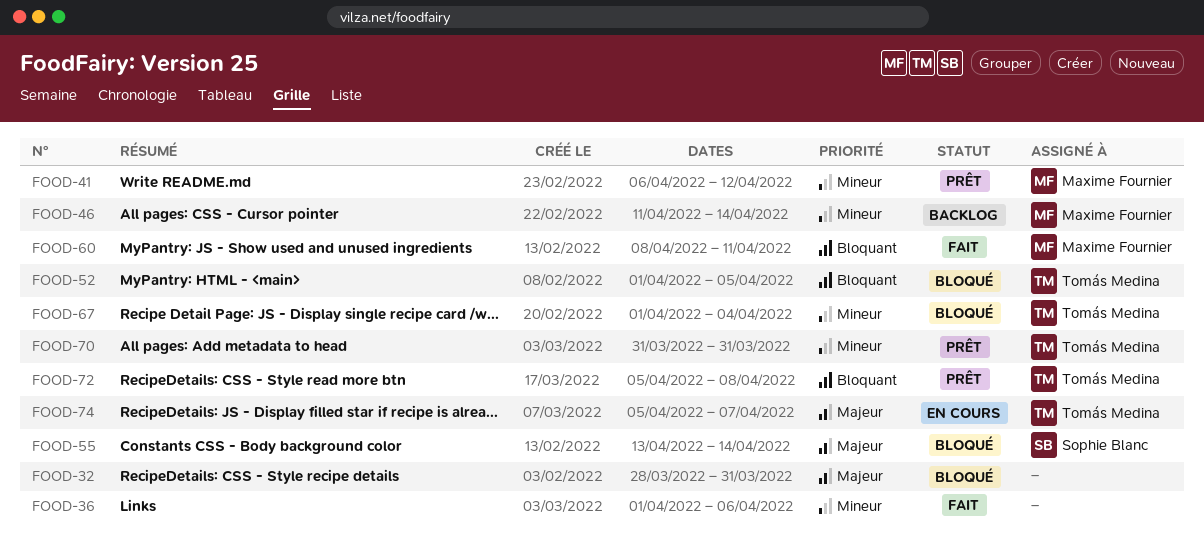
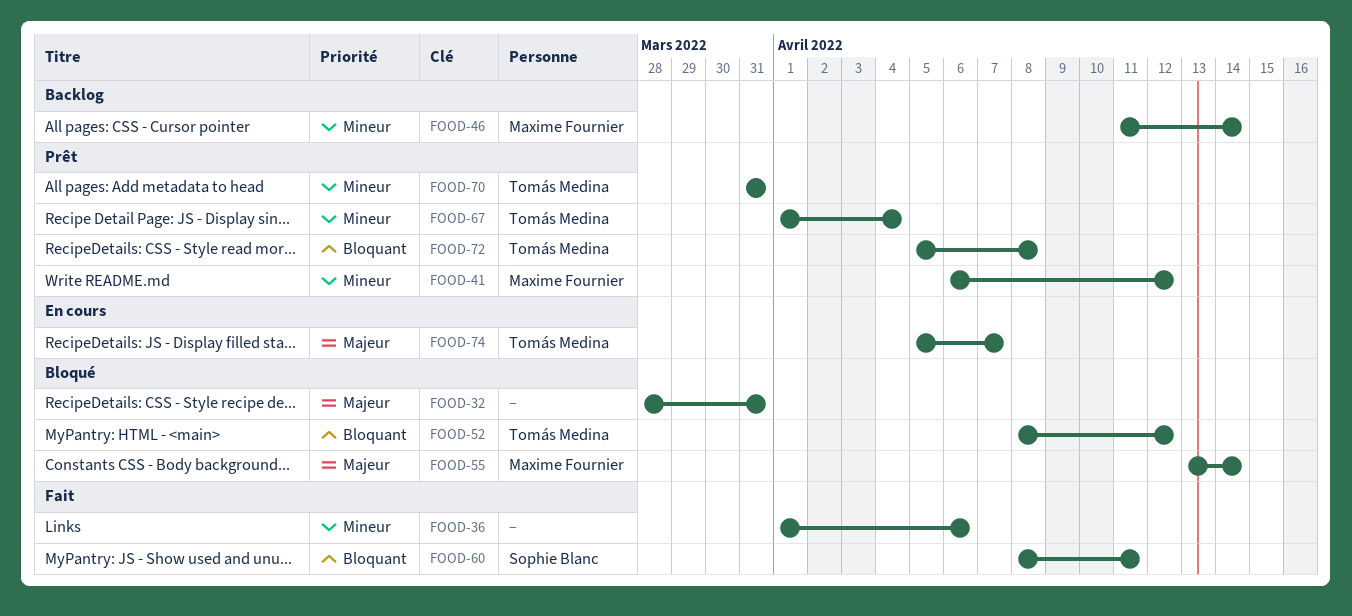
FOOD-52, start: Apr 1 -> Apr 8
FOOD-52, due: Apr 5 -> Apr 12
FOOD-55, owner: Sophie Blanc -> Maxime Fournier
FOOD-60, owner: Maxime Fournier -> Sophie Blanc
FOOD-67, status: Bloqué -> Prêt

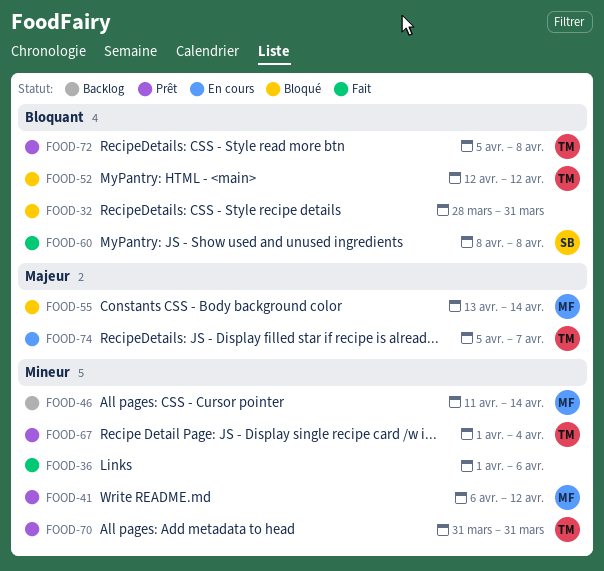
FOOD-32, priority: Majeur -> Bloquant
FOOD-52, start: Apr 8 -> Apr 12
FOOD-60, due: Apr 11 -> Apr 8

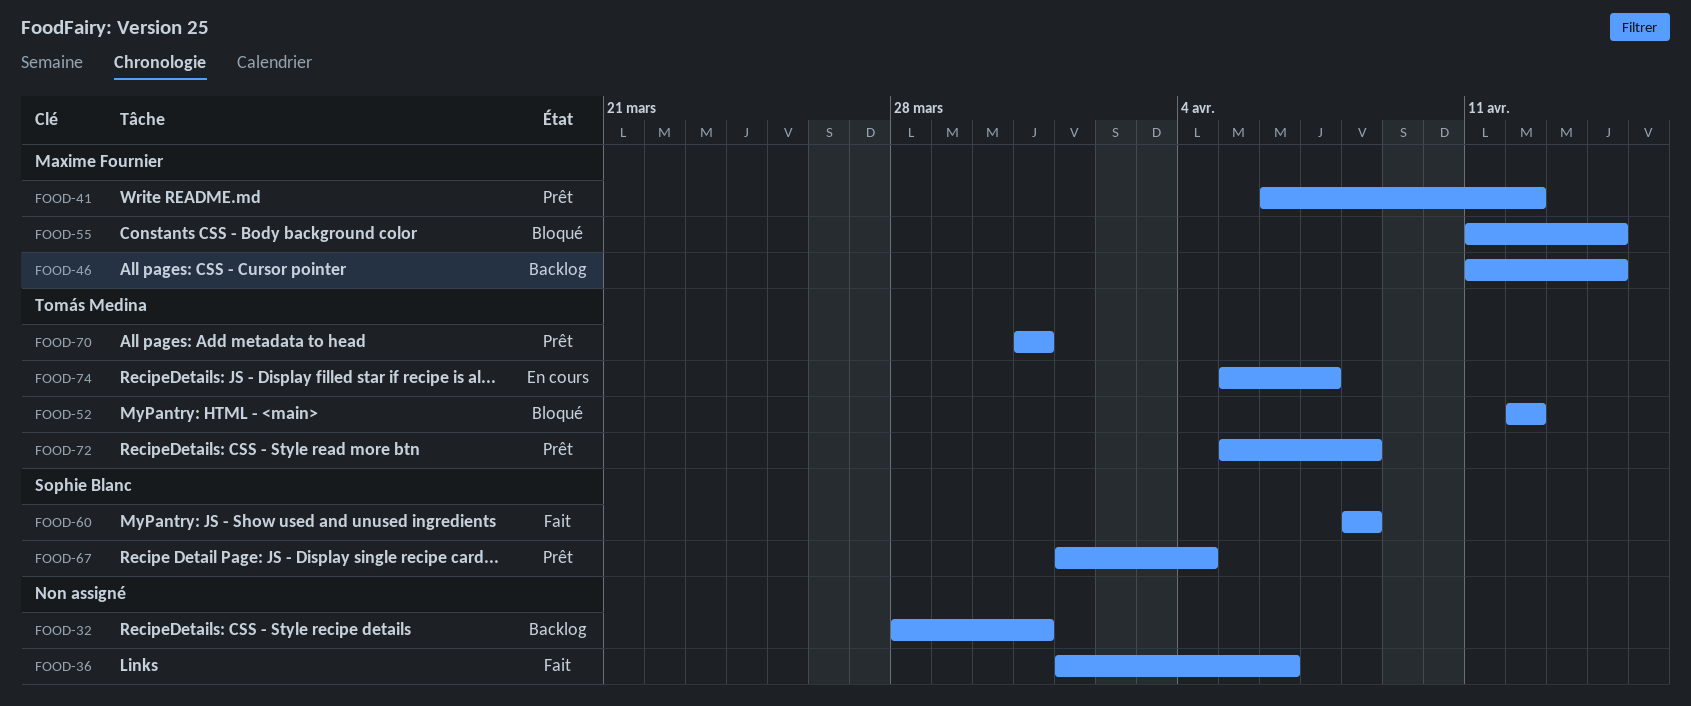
FOOD-32, status: Bloqué -> Backlog
FOOD-55, start: Apr 13 -> Apr 11
FOOD-67, owner: Tomás Medina -> Sophie Blanc

